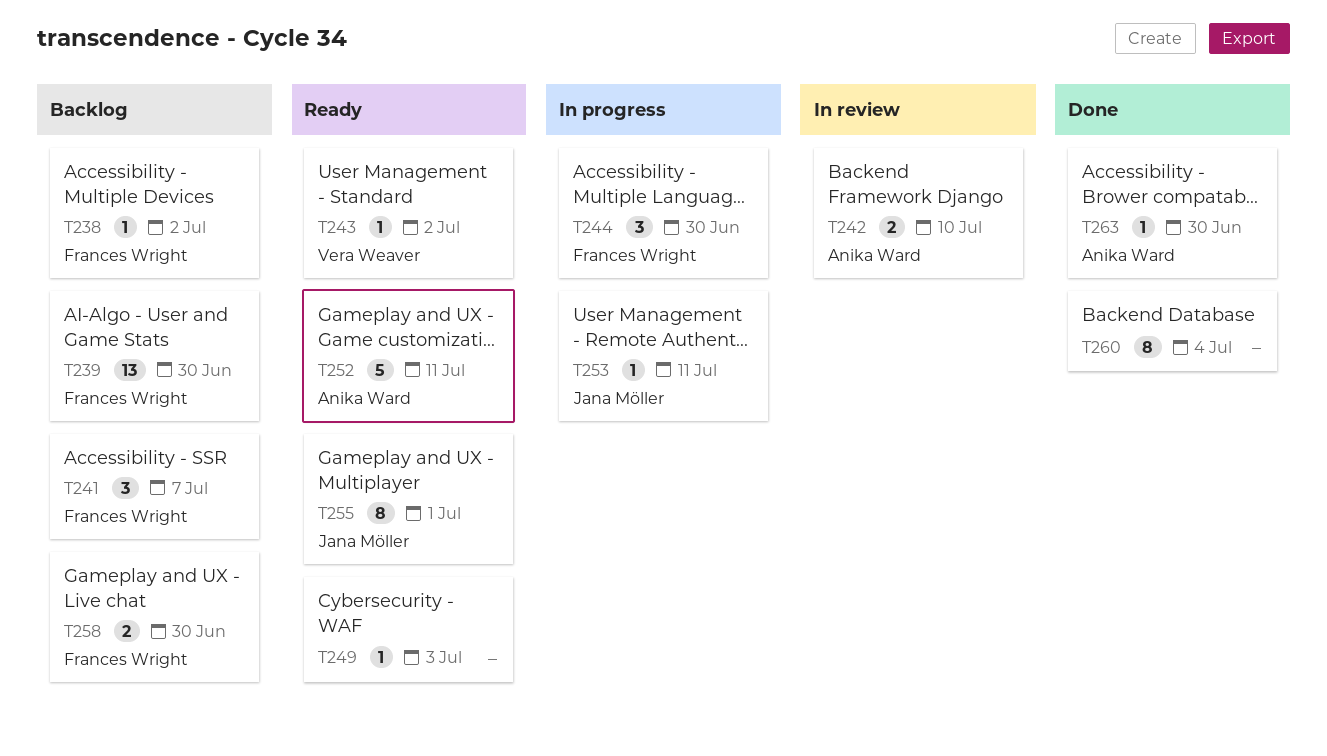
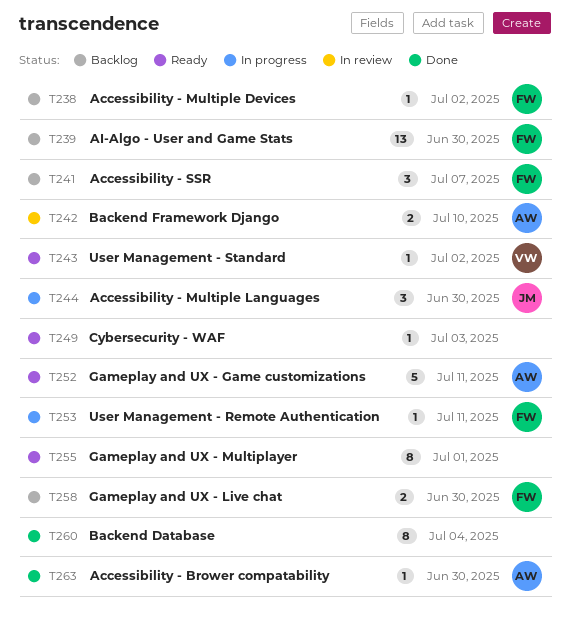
T244, owner: Frances Wright -> Jana Möller
T253, owner: Jana Möller -> Frances Wright
T255, owner: Jana Möller -> none

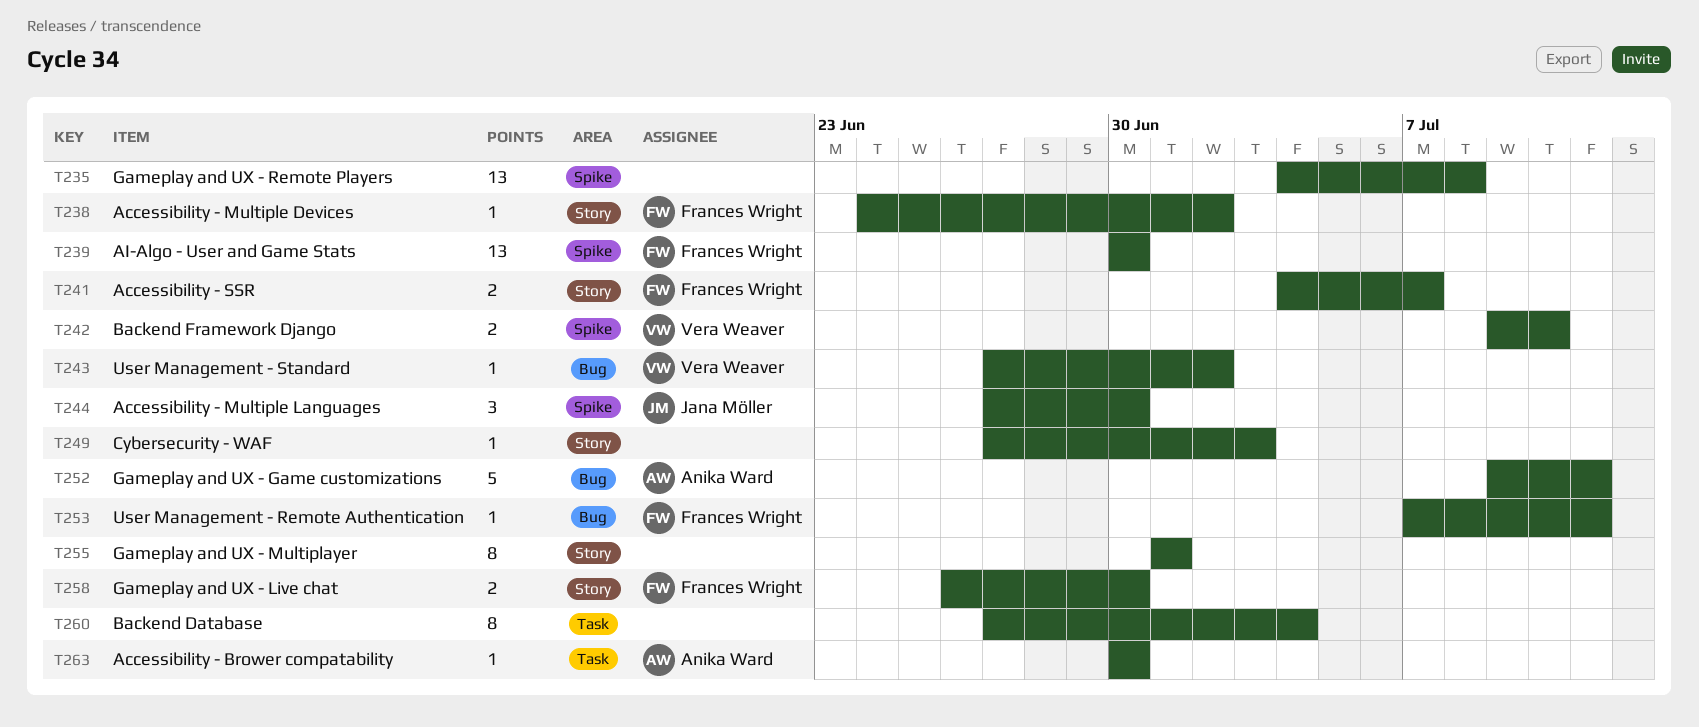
T235: none -> present
T241, estimate: 3 -> 2
T242, owner: Anika Ward -> Vera Weaver

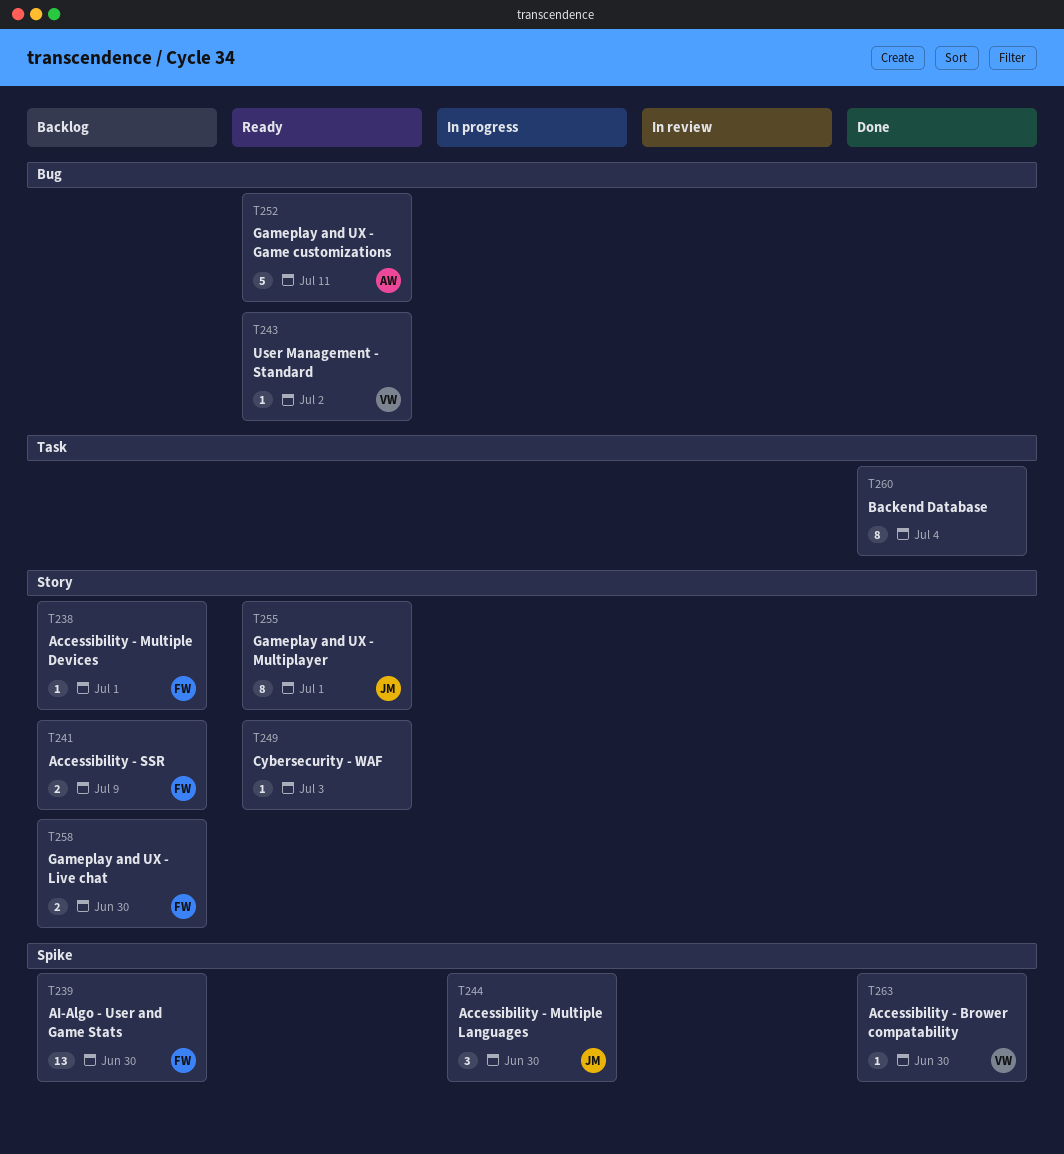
T235: present -> none
T238, due: Jul 2 -> Jul 1
T241, due: Jul 7 -> Jul 9
T242: present -> none
T253: present -> none
T255, owner: none -> Jana Möller
T263, owner: Anika Ward -> Vera Weaver
T263, label: Task -> Spike

